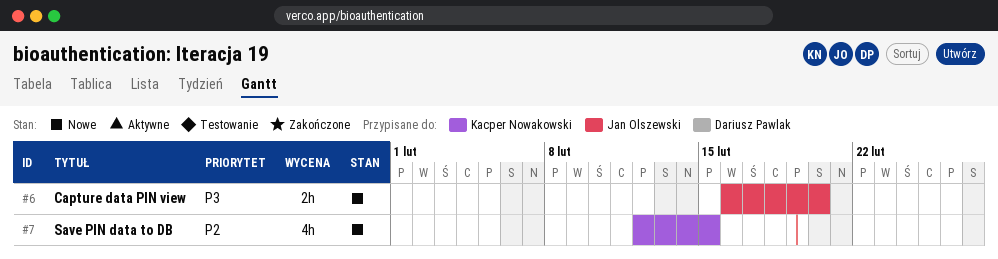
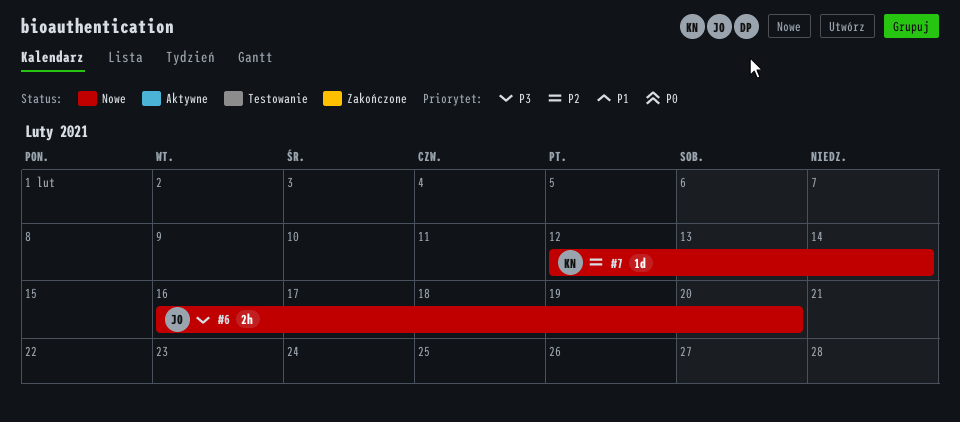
#7, estimate: 4h -> 1d
#7, due: Feb 15 -> Feb 14

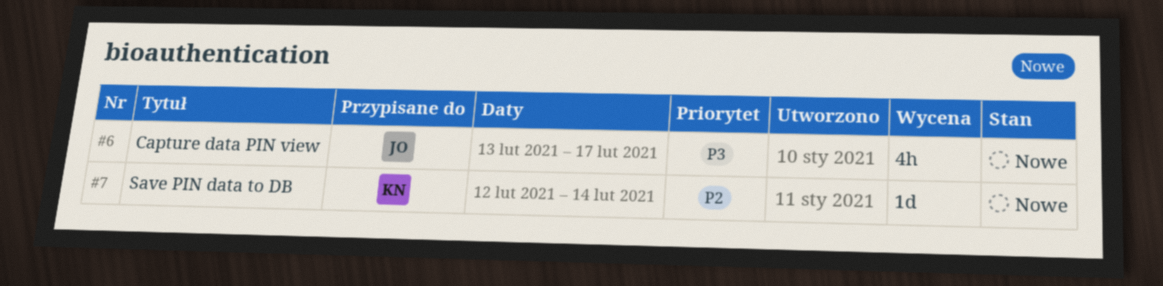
#6, estimate: 2h -> 4h
#6, start: Feb 16 -> Feb 13
#6, due: Feb 20 -> Feb 17

